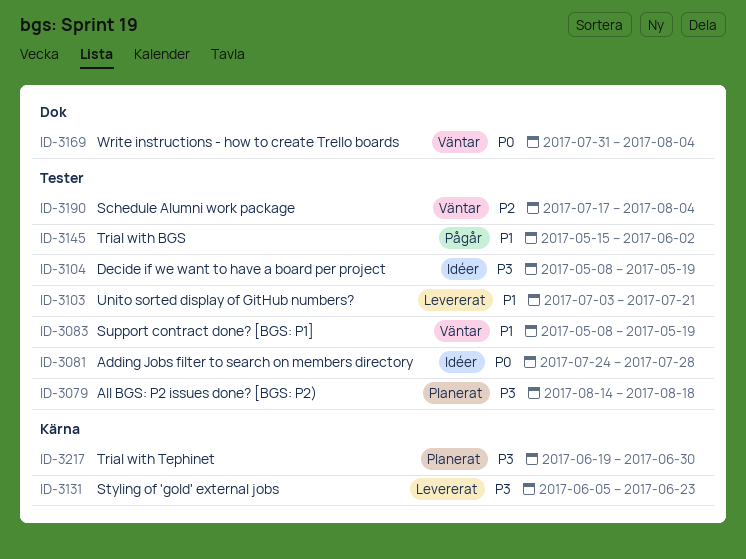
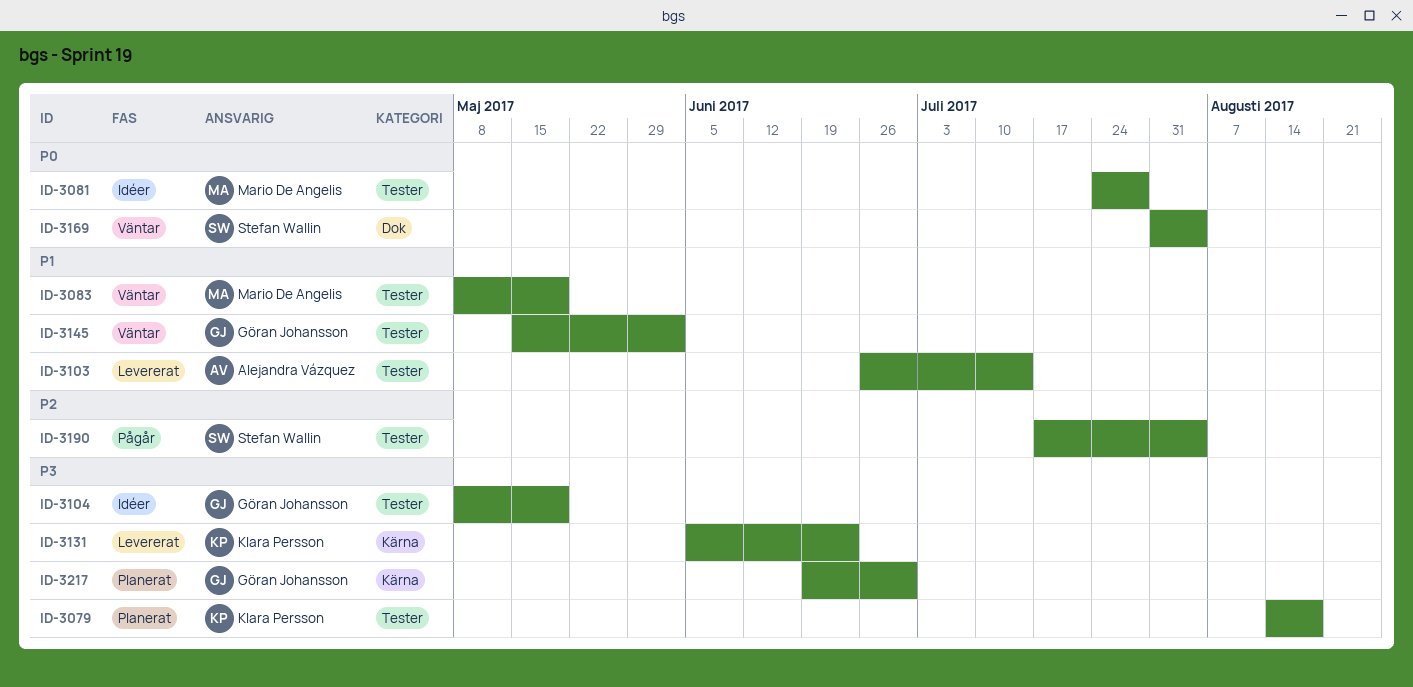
ID-3103, start: Jul 3 -> Jun 26
ID-3103, due: Jul 21 -> Jul 14
ID-3145, status: Pågår -> Väntar
ID-3190, status: Väntar -> Pågår

